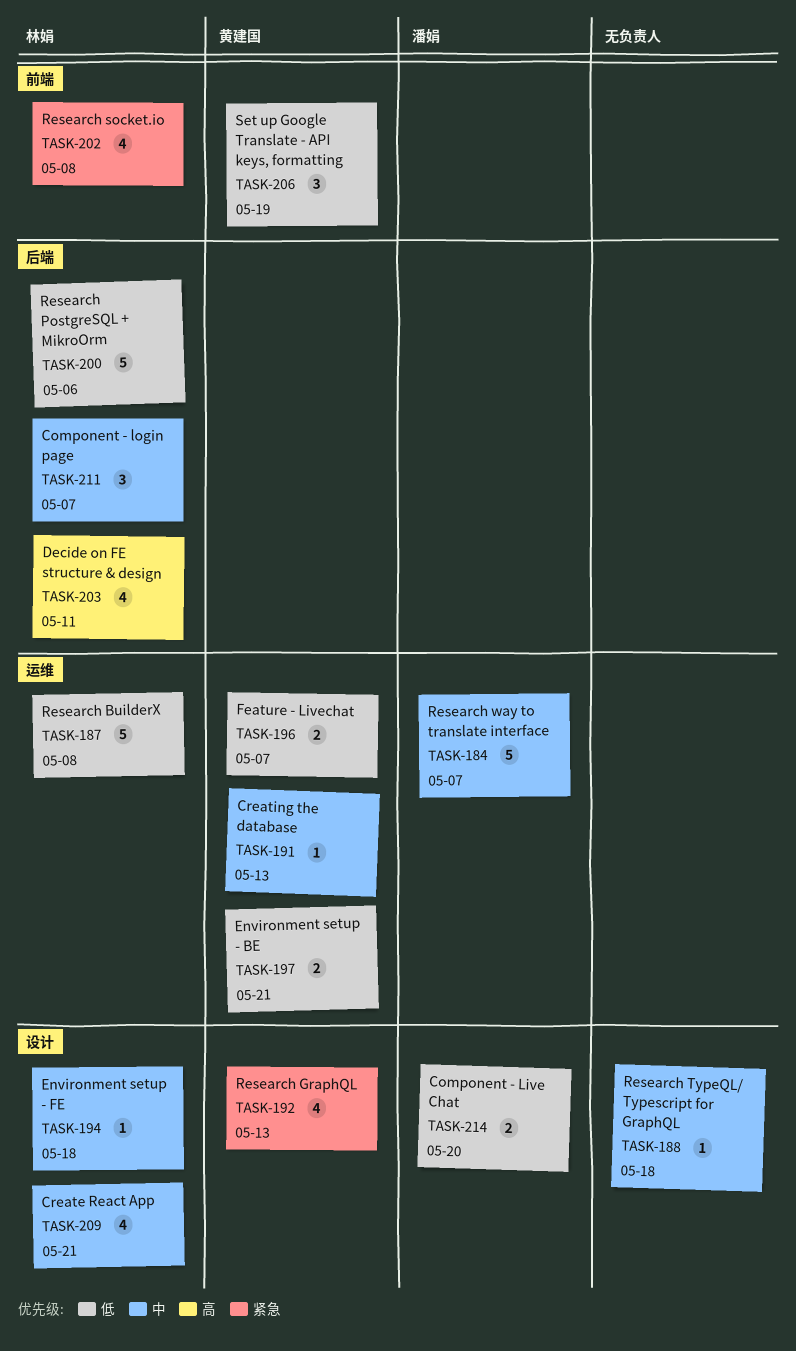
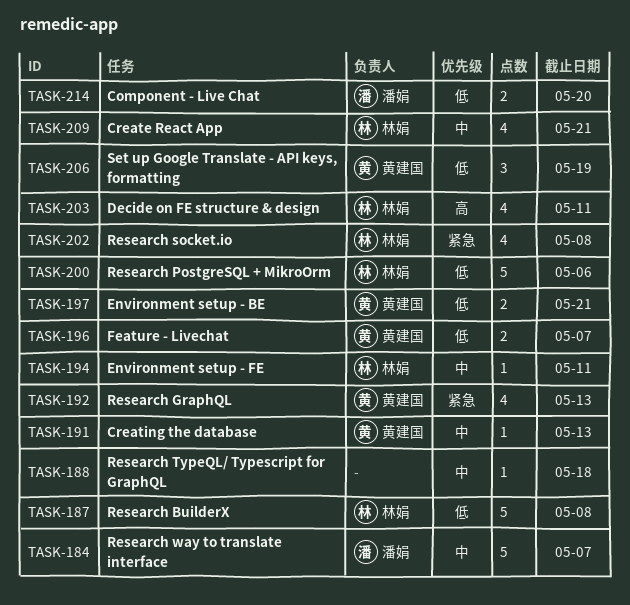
TASK-194, due: May 18 -> May 11
TASK-211: present -> none

